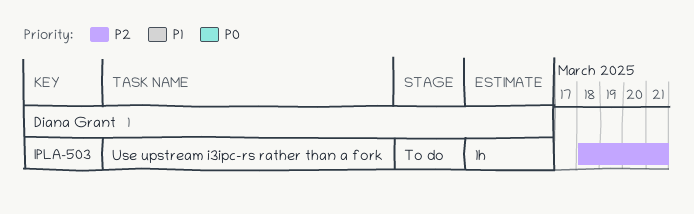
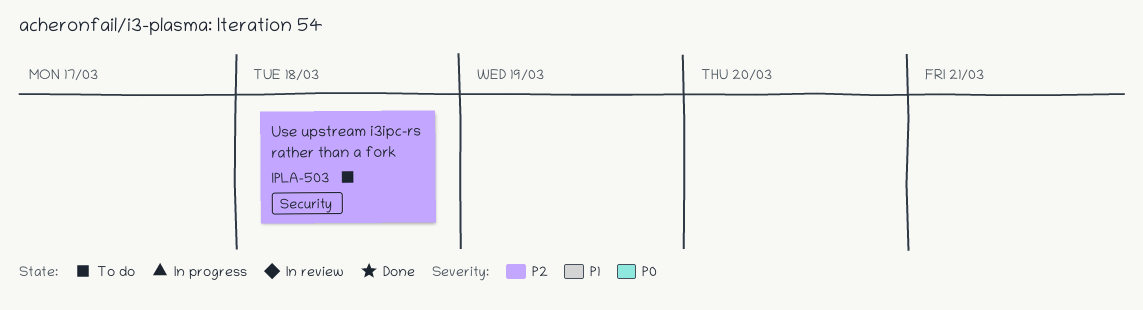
IPLA-503, due: Mar 21 -> Mar 18

